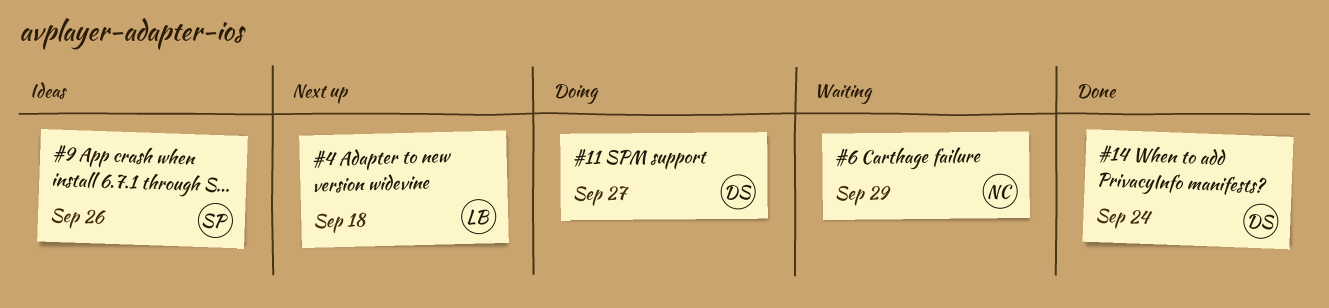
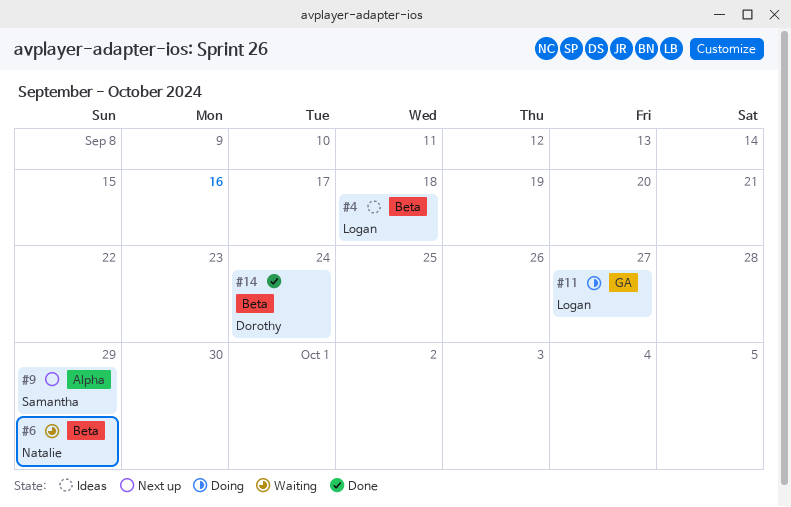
#4, status: Next up -> Ideas
#9, status: Ideas -> Next up
#9, due: Sep 26 -> Sep 29
#11, owner: Dorothy -> Logan

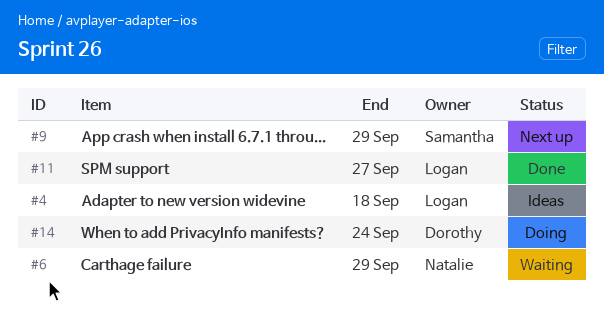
#11, status: Doing -> Done
#14, status: Done -> Doing

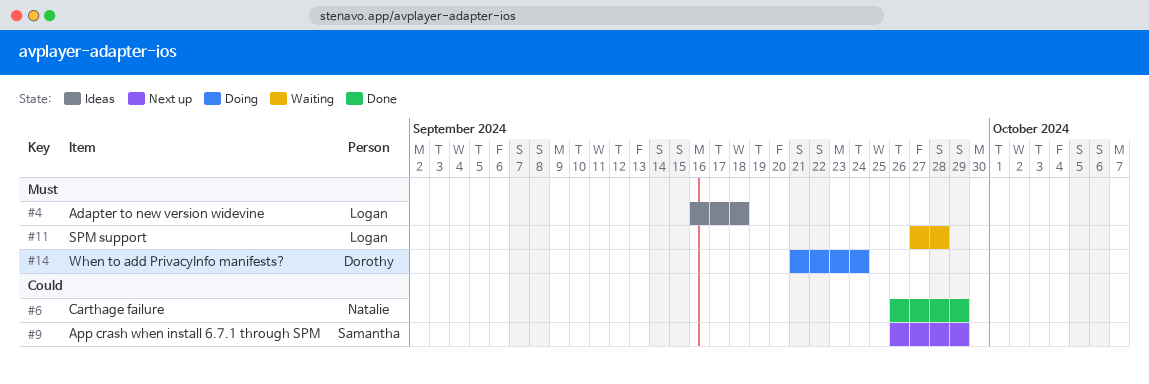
#6, status: Waiting -> Done
#11, status: Done -> Waiting
#11, due: Sep 27 -> Sep 28

